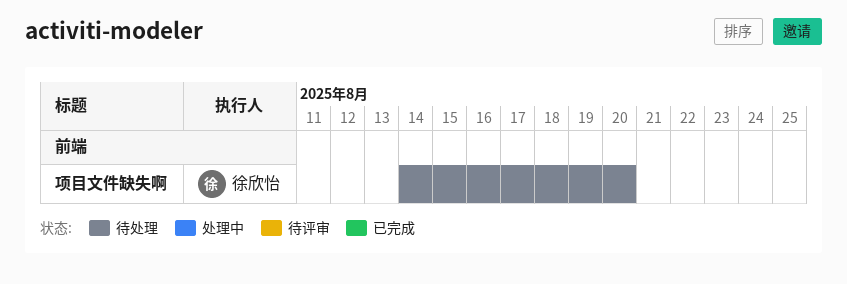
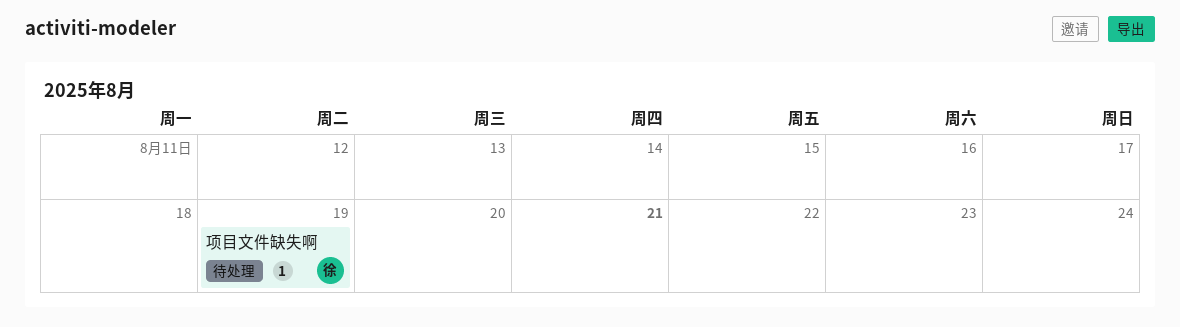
项目文件缺失啊, due: Aug 20 -> Aug 19

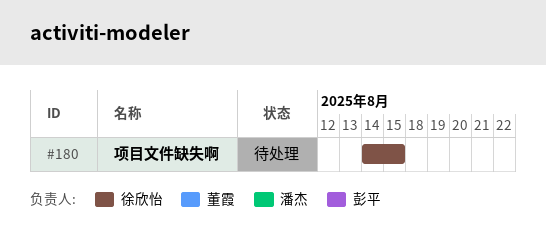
项目文件缺失啊, due: Aug 19 -> Aug 15

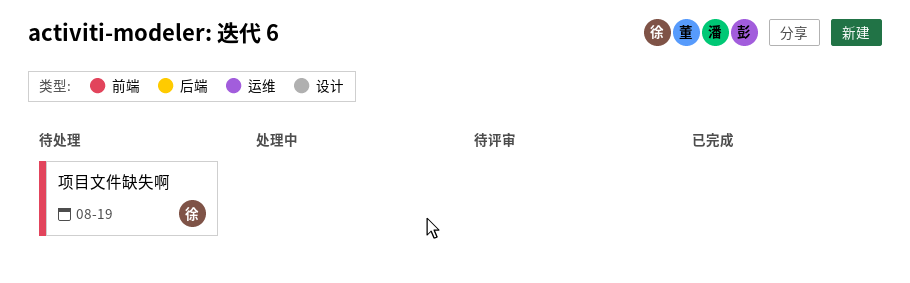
项目文件缺失啊, due: Aug 15 -> Aug 19

